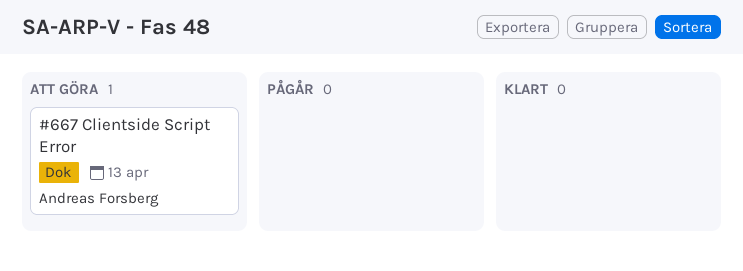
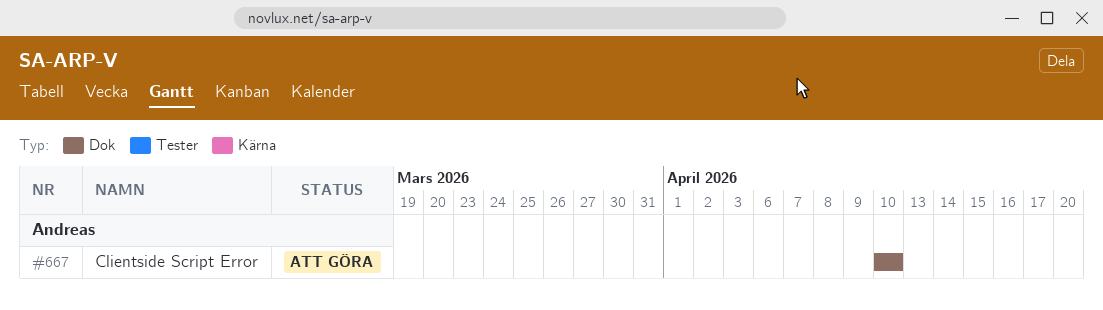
#667, due: Apr 13 -> Apr 10

